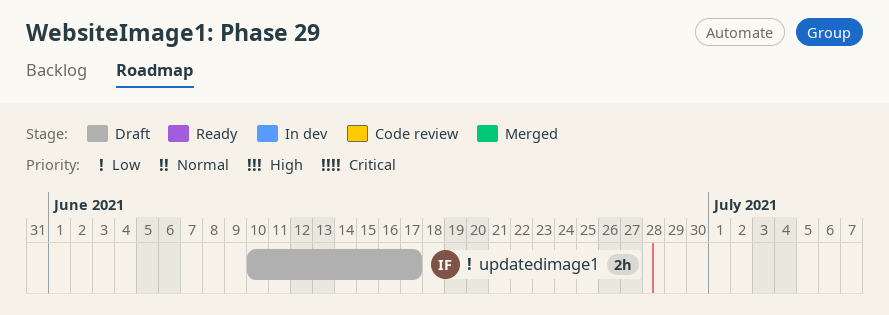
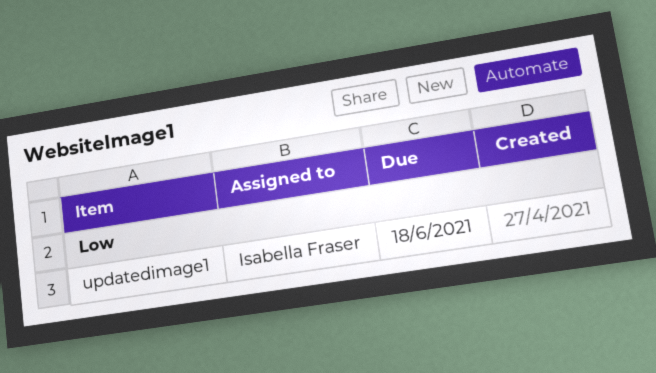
updatedimage1, due: Jun 17 -> Jun 18

